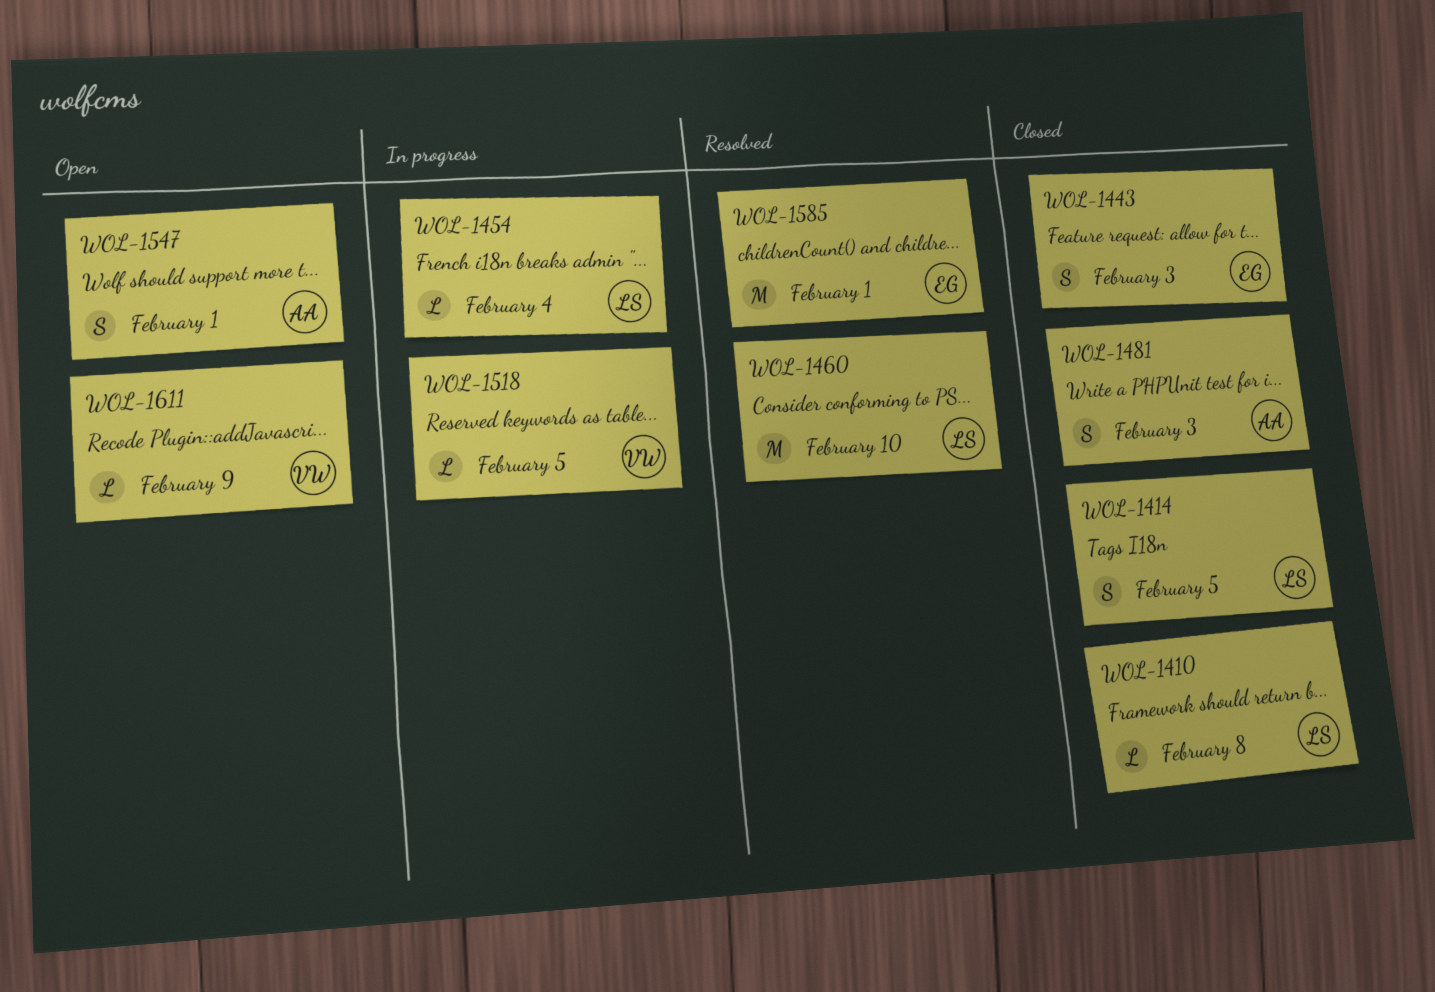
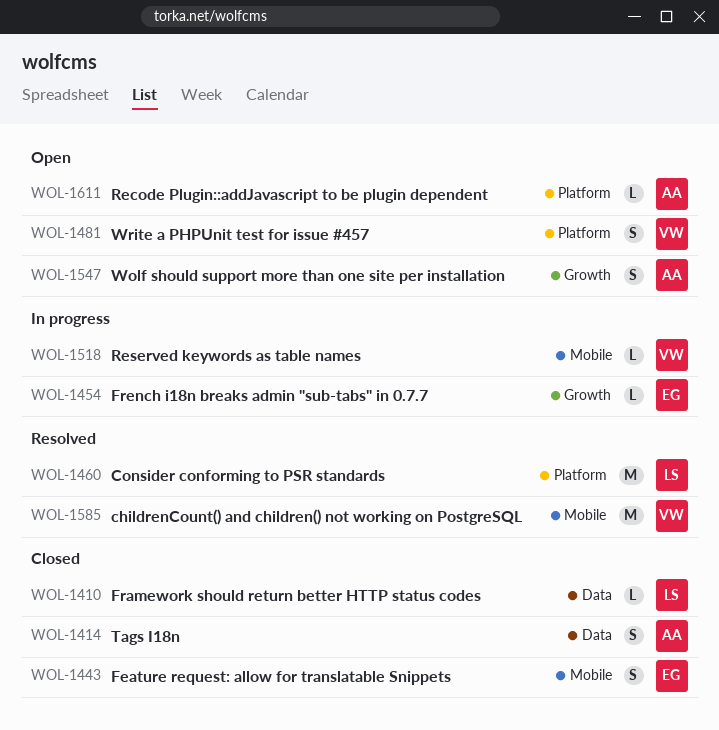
WOL-1414, owner: LS -> AA
WOL-1454, owner: LS -> EG
WOL-1481, status: Closed -> Open
WOL-1481, owner: AA -> VW
WOL-1585, owner: EG -> VW
WOL-1611, owner: VW -> AA

